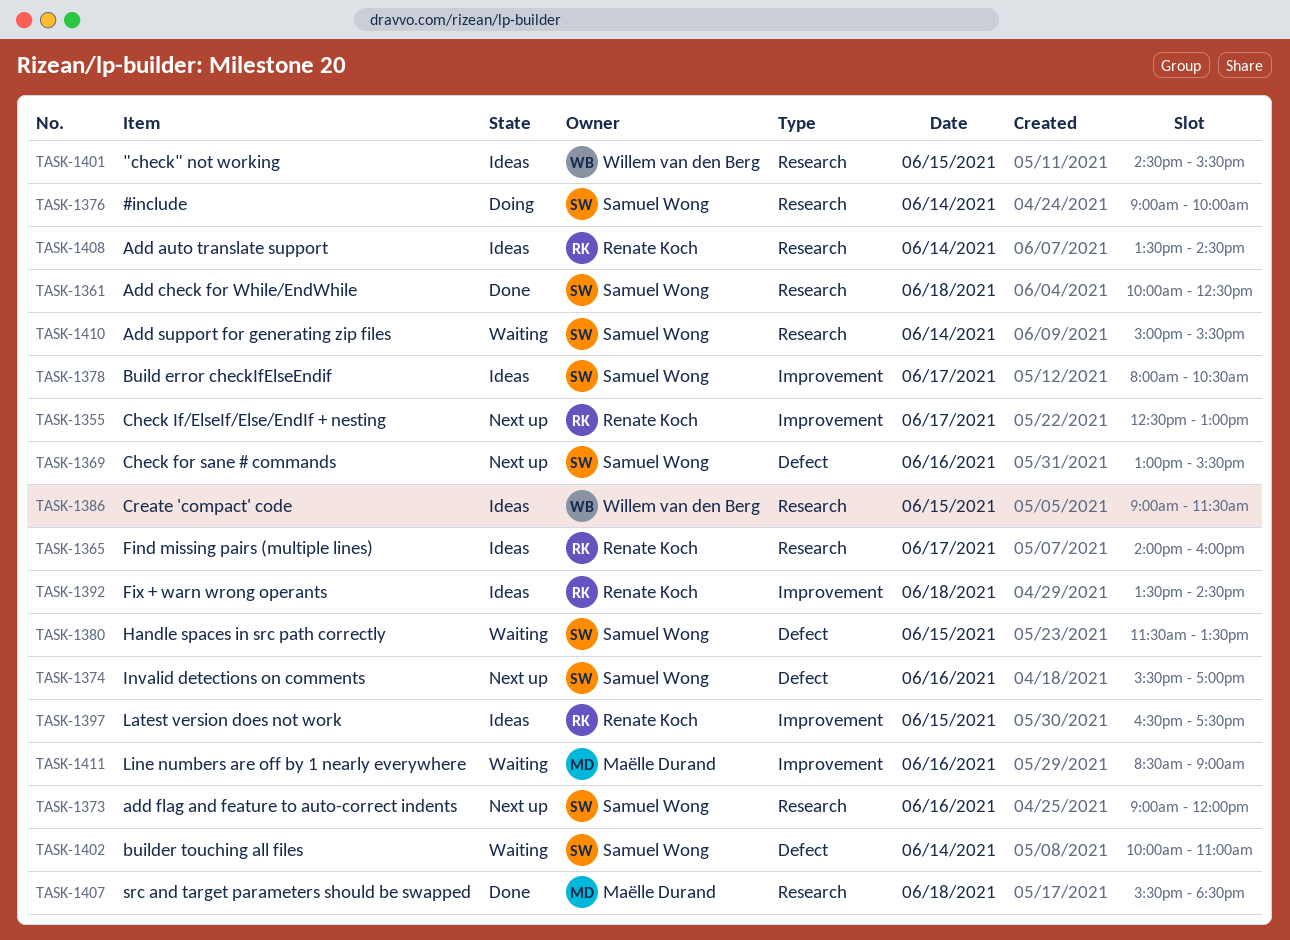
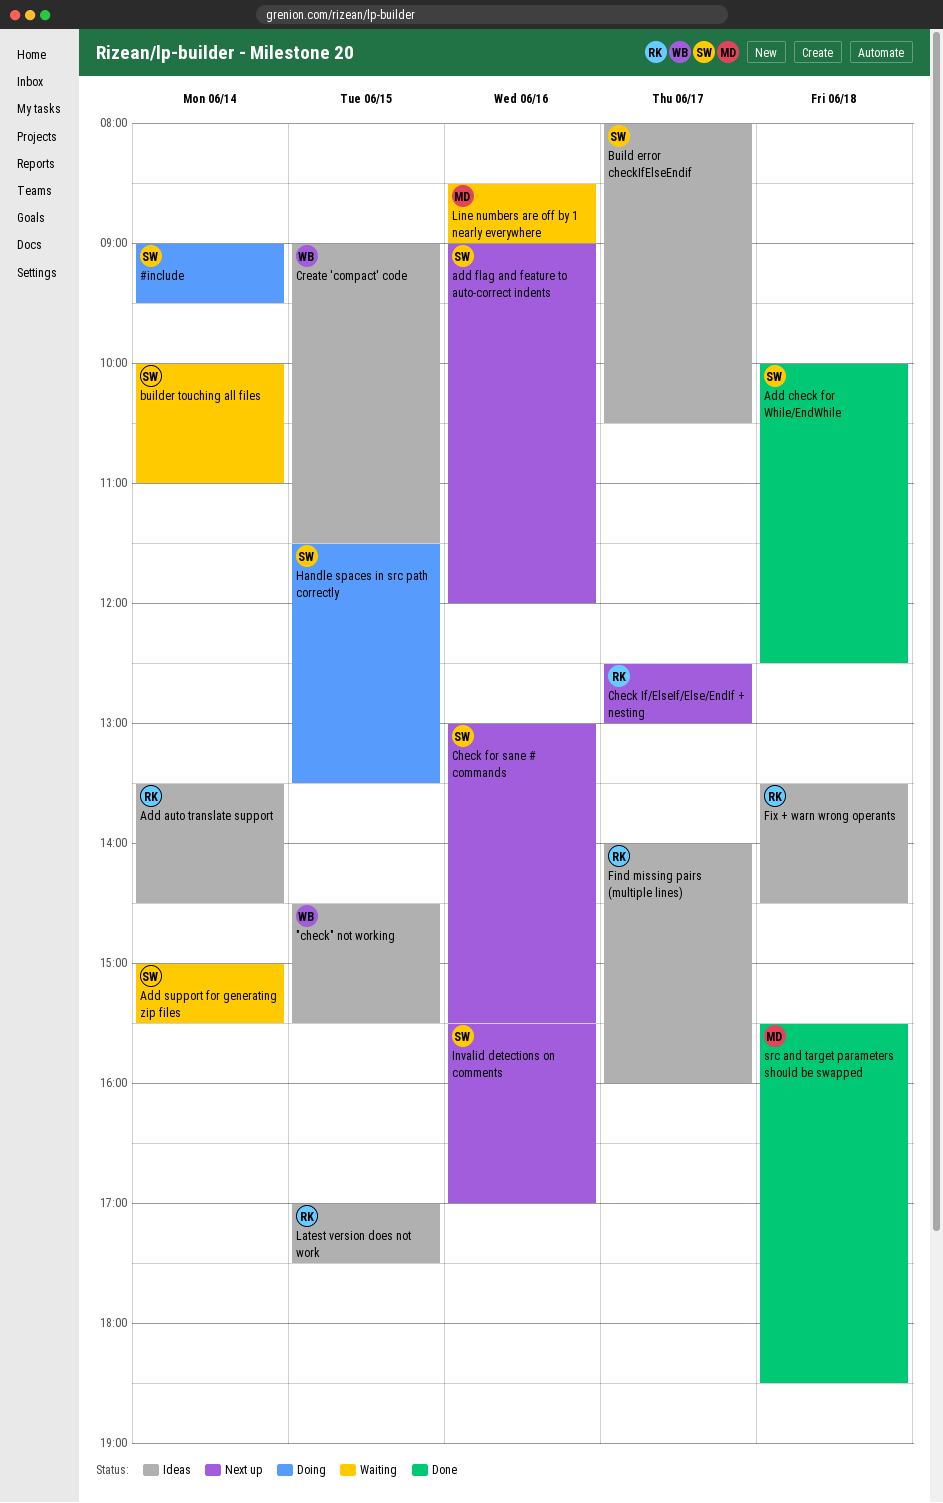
#include, ends: 10:00 -> 09:30
Handle spaces in src path correctly, status: Waiting -> Doing
Latest version does not work, begins: 16:30 -> 17:00

